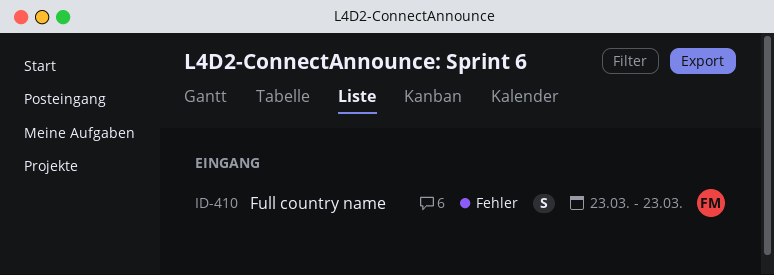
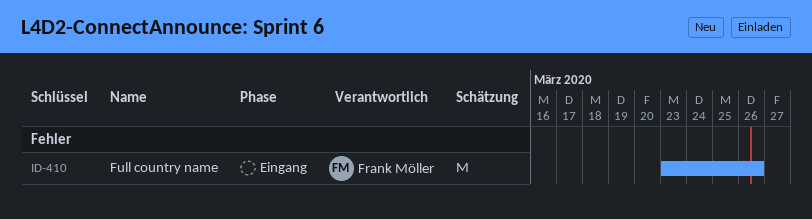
ID-410, estimate: S -> M
ID-410, due: Mar 23 -> Mar 26

